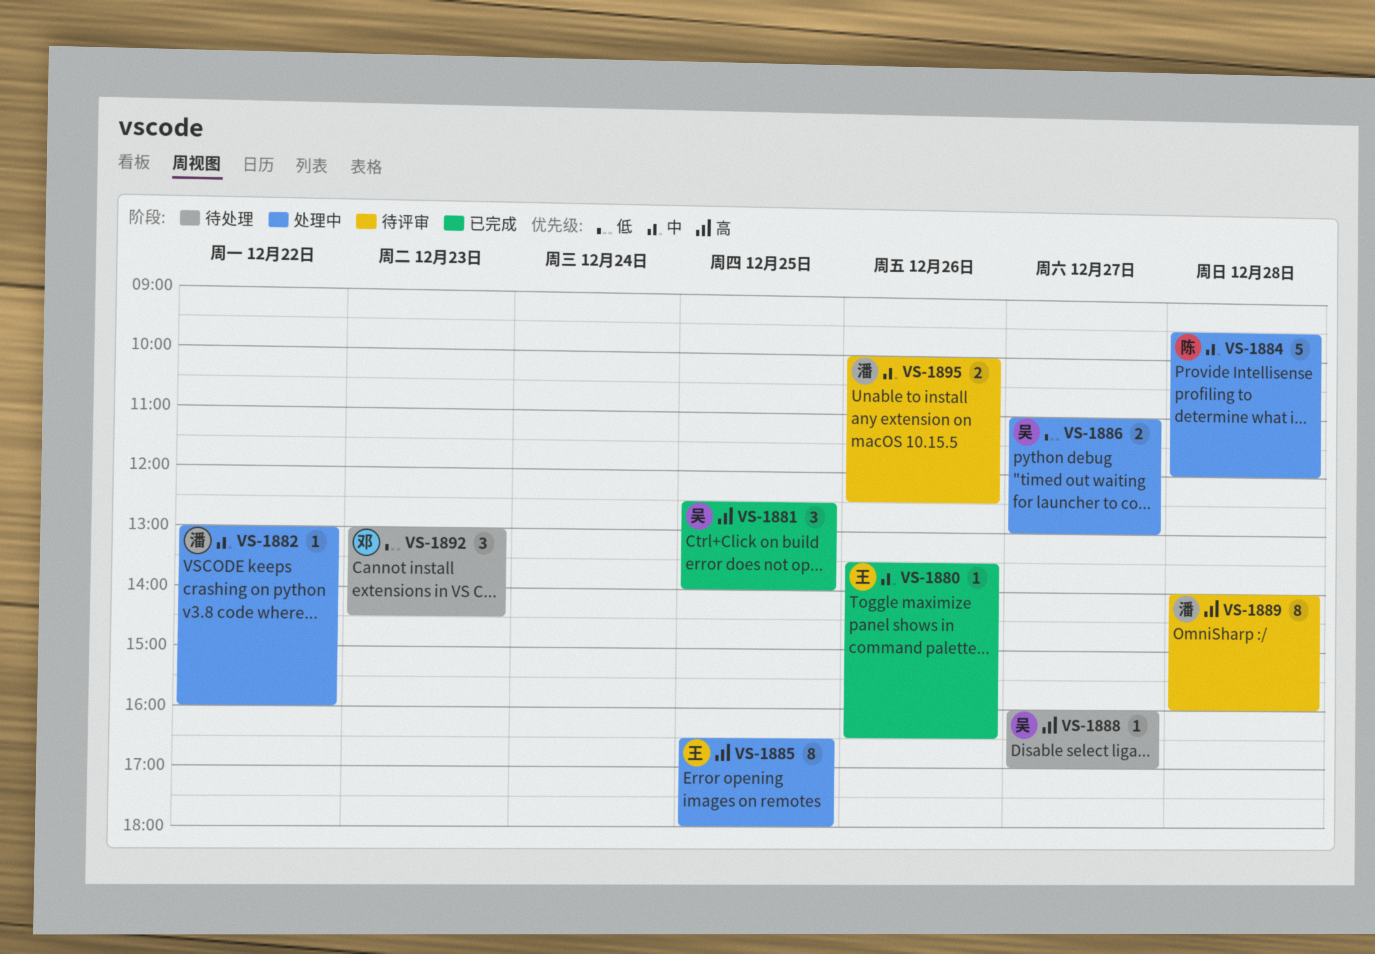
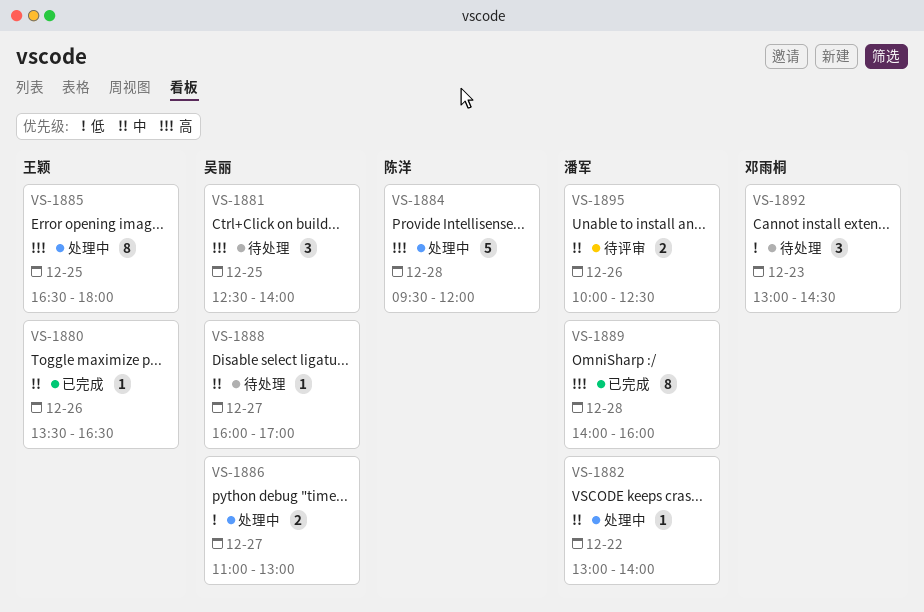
VS-1881, status: 已完成 -> 待处理
VS-1882, ends: 16:00 -> 14:00
VS-1884, priority: 中 -> 高
VS-1888, priority: 高 -> 中
VS-1889, status: 待评审 -> 已完成

